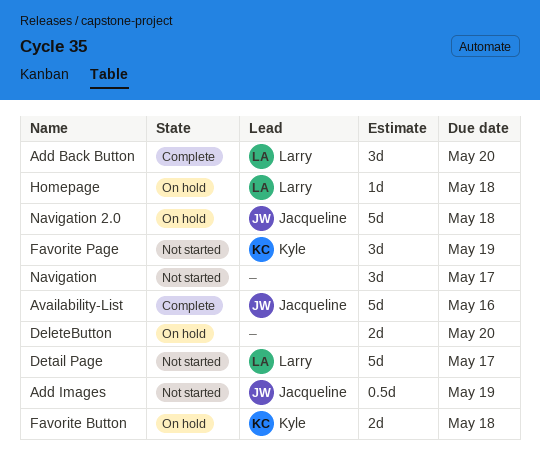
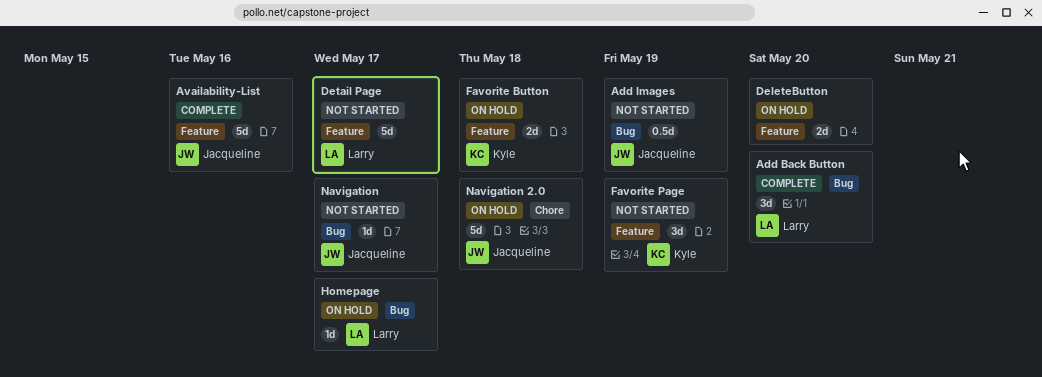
Homepage, due: May 18 -> May 17
Navigation, owner: none -> Jacqueline
Navigation, estimate: 3d -> 1d

